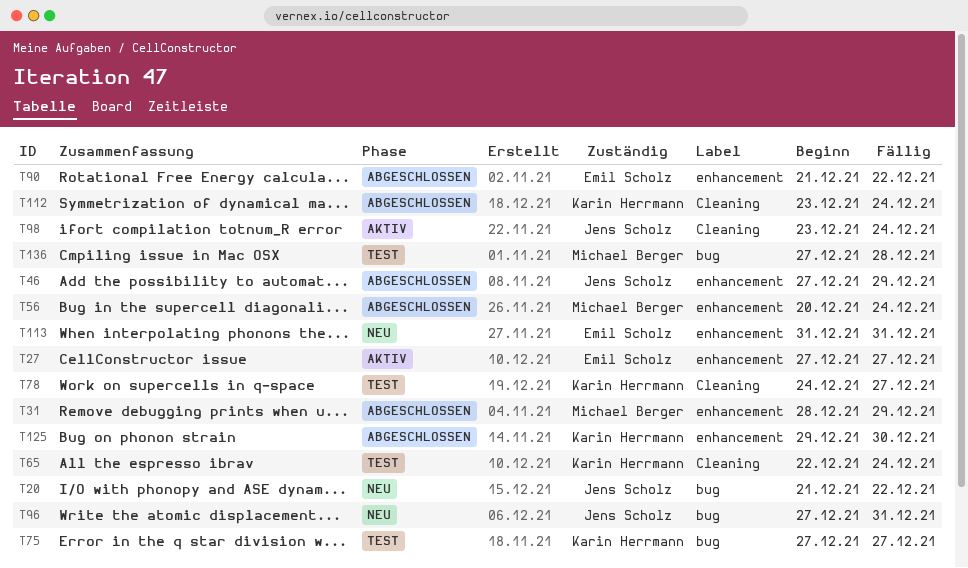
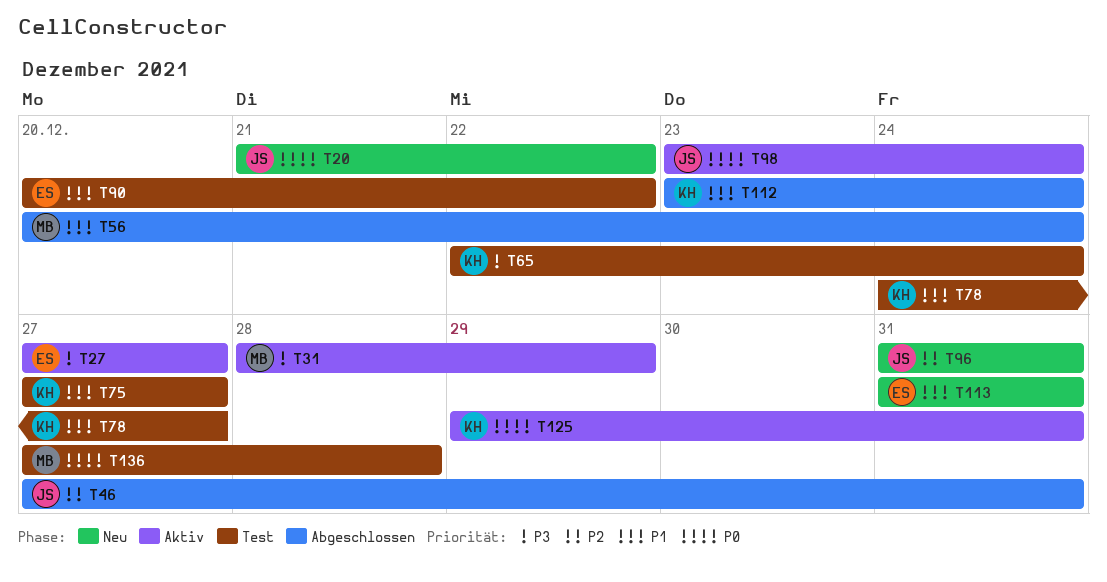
T31, status: Abgeschlossen -> Aktiv
T46, due: Dec 29 -> Dec 31
T90, status: Abgeschlossen -> Test
T90, start: Dec 21 -> Dec 20
T96, start: Dec 27 -> Dec 31
T125, status: Abgeschlossen -> Aktiv
T125, due: Dec 30 -> Dec 31

